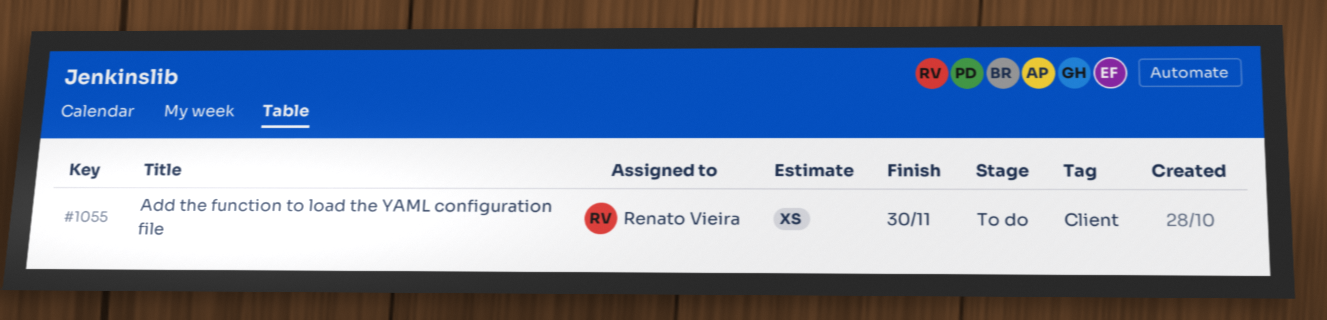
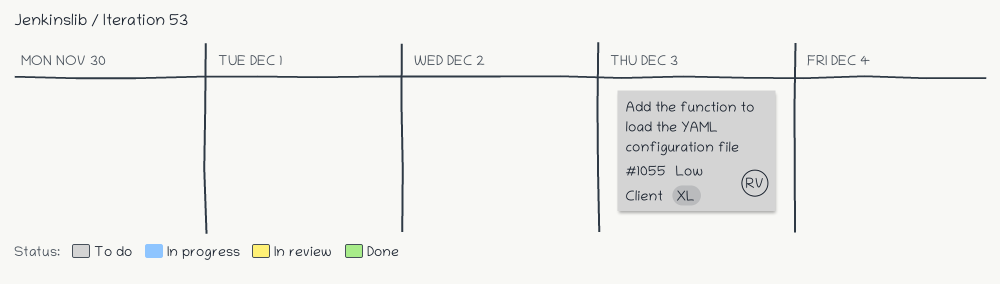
#1055, estimate: XS -> XL
#1055, due: Nov 30 -> Dec 3

